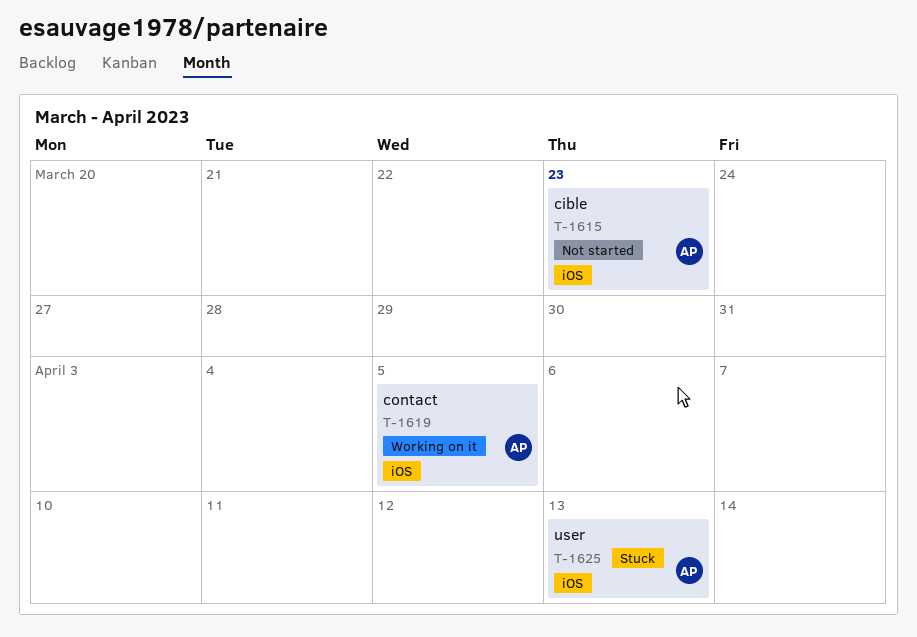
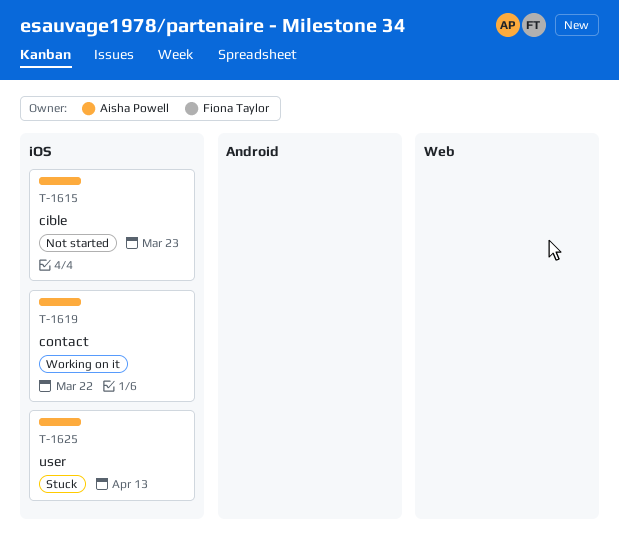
T-1619, due: Apr 5 -> Mar 22

